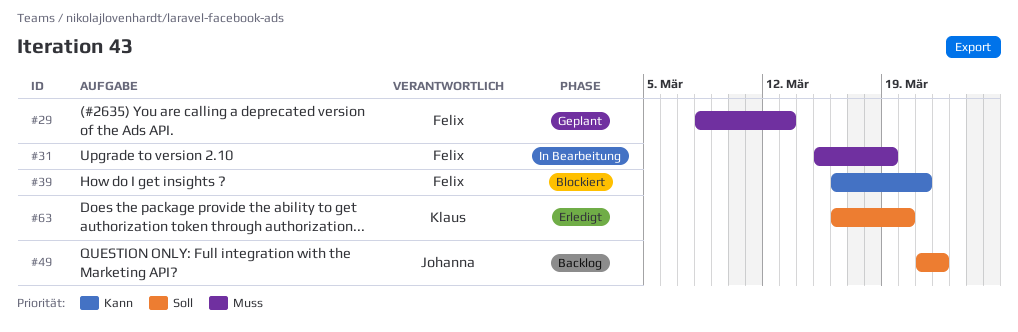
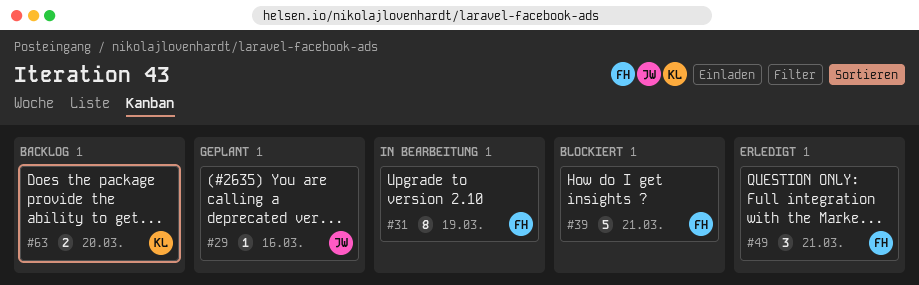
#29, owner: Felix -> Johanna
#29, due: Mar 13 -> Mar 16
#49, status: Backlog -> Erledigt
#49, owner: Johanna -> Felix
#49, due: Mar 22 -> Mar 21
#63, status: Erledigt -> Backlog

